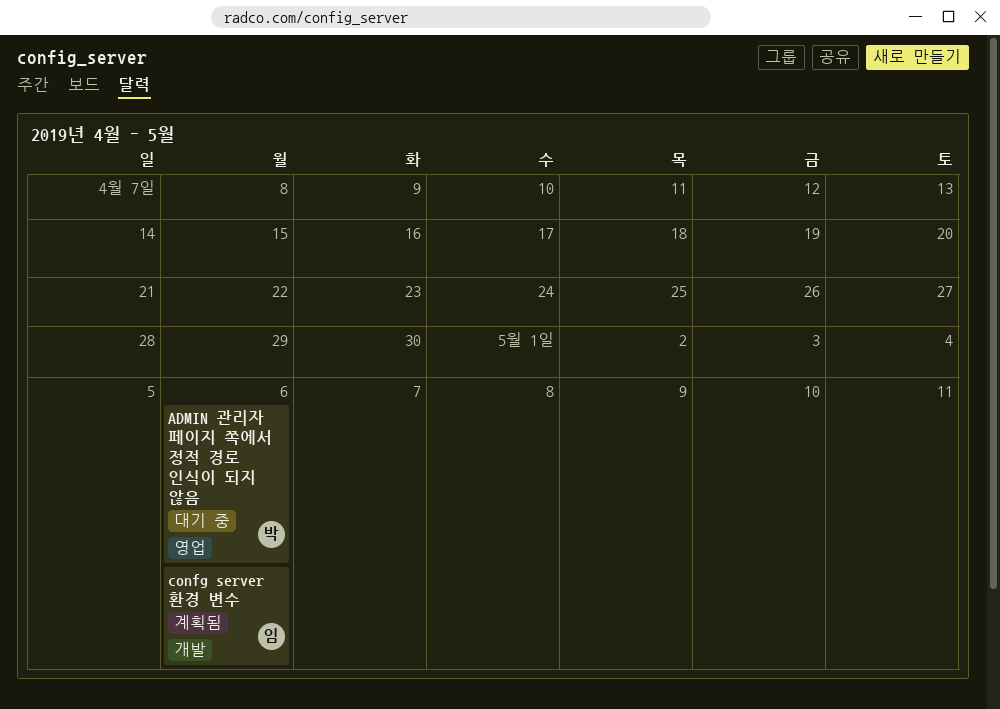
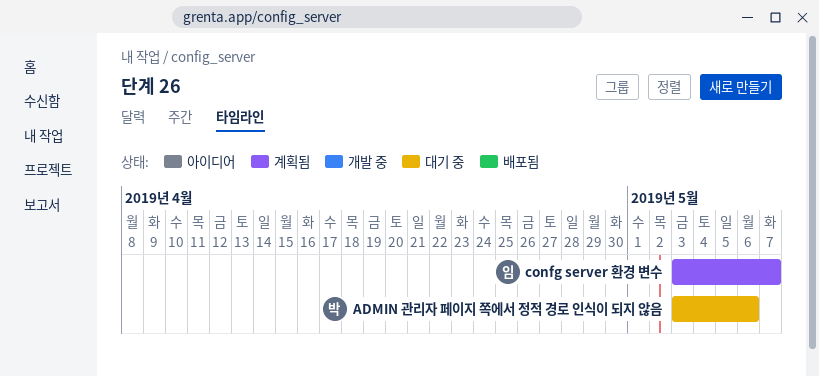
confg server 환경 변수, due: May 6 -> May 7

